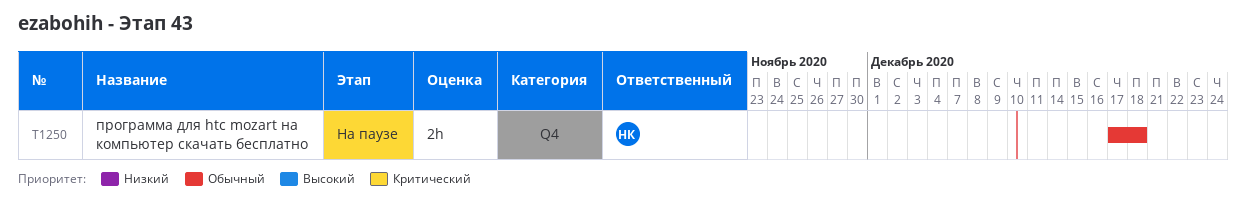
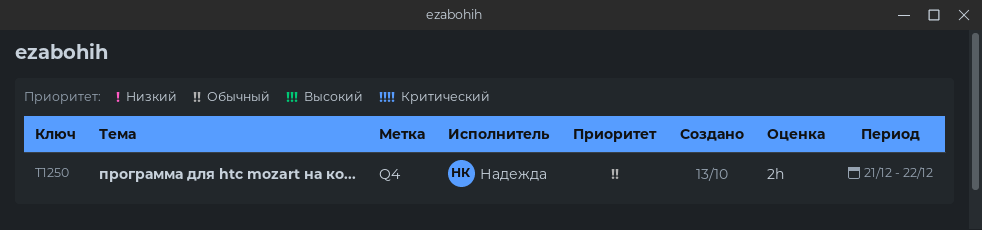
T1250, start: Dec 17 -> Dec 21
T1250, due: Dec 18 -> Dec 22

